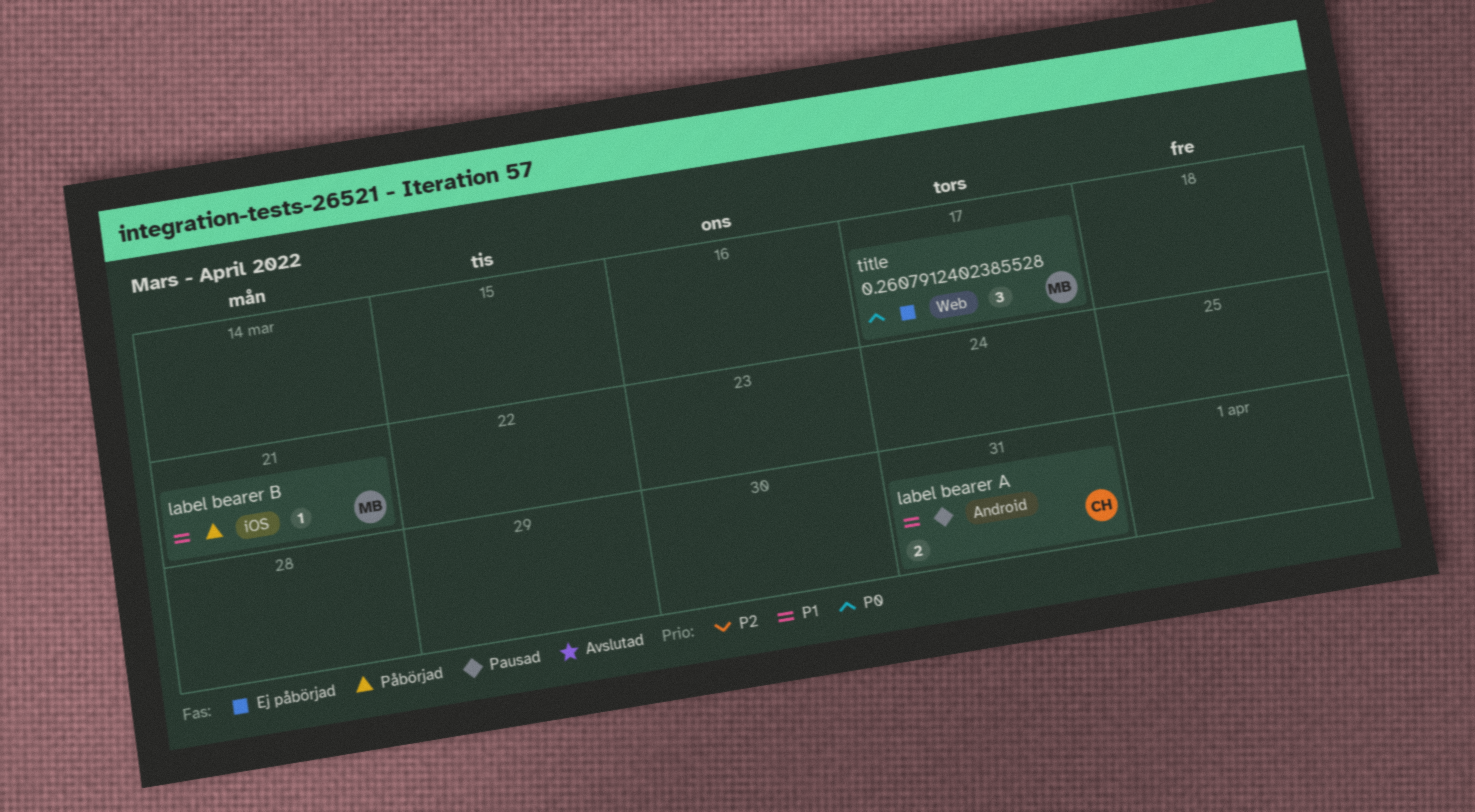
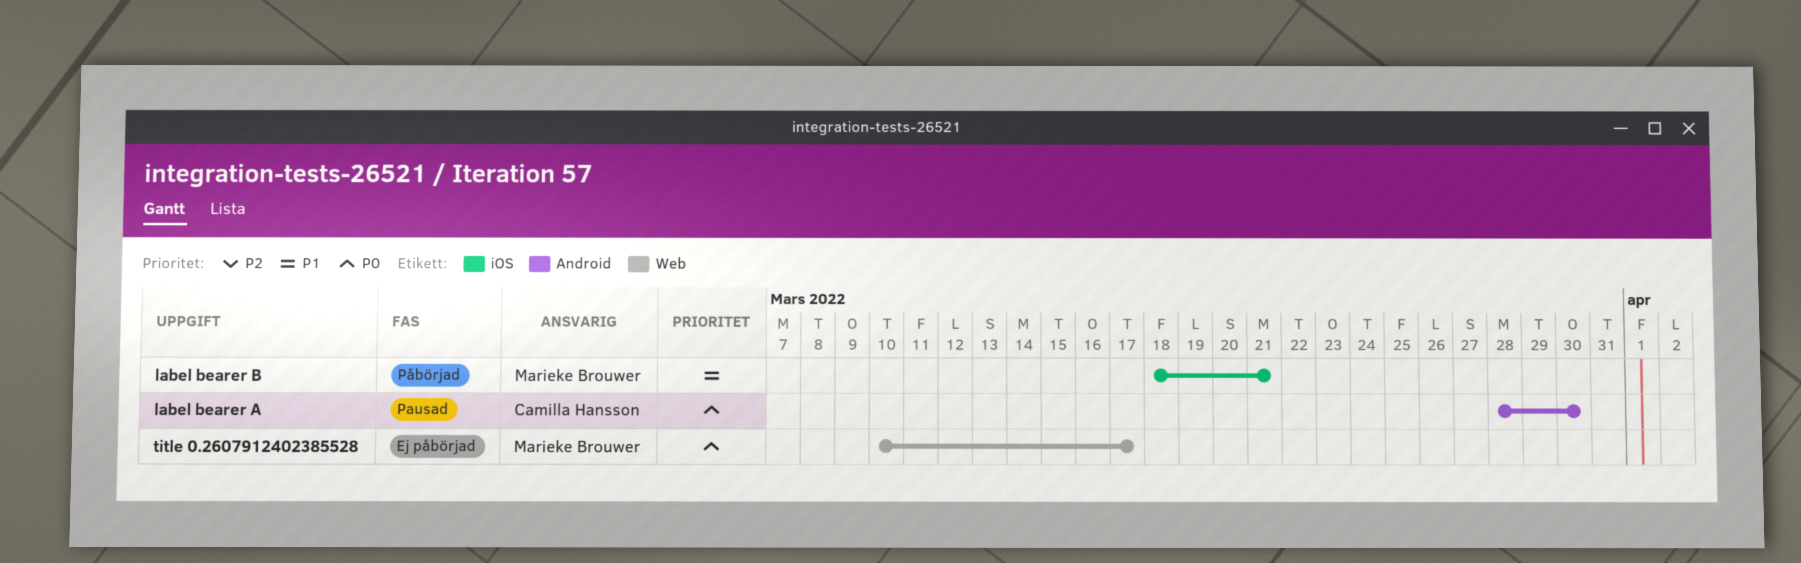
label bearer A, priority: P1 -> P0
label bearer A, due: Mar 31 -> Mar 30

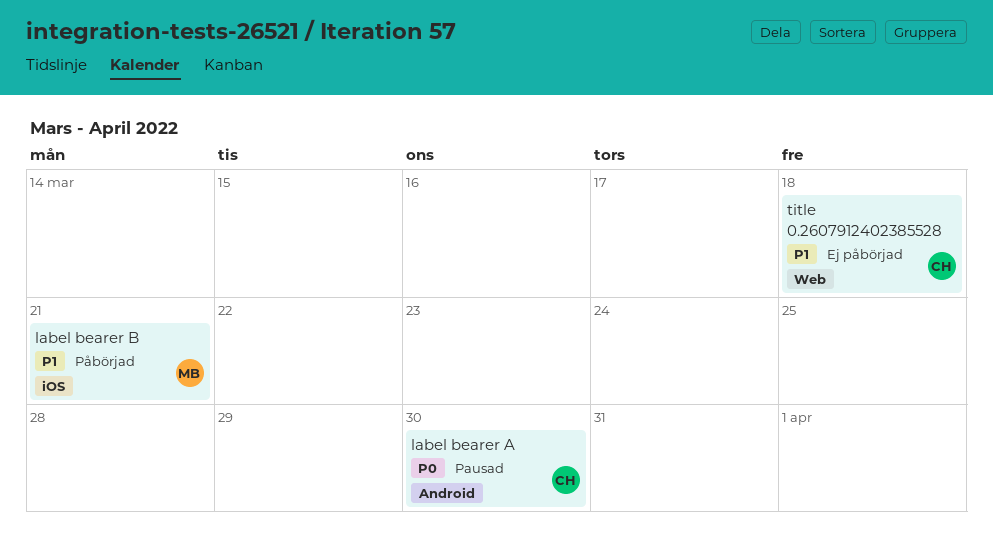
title 0.2607912402385528, owner: Marieke Brouwer -> Camilla Hansson
title 0.2607912402385528, priority: P0 -> P1
title 0.2607912402385528, due: Mar 17 -> Mar 18

